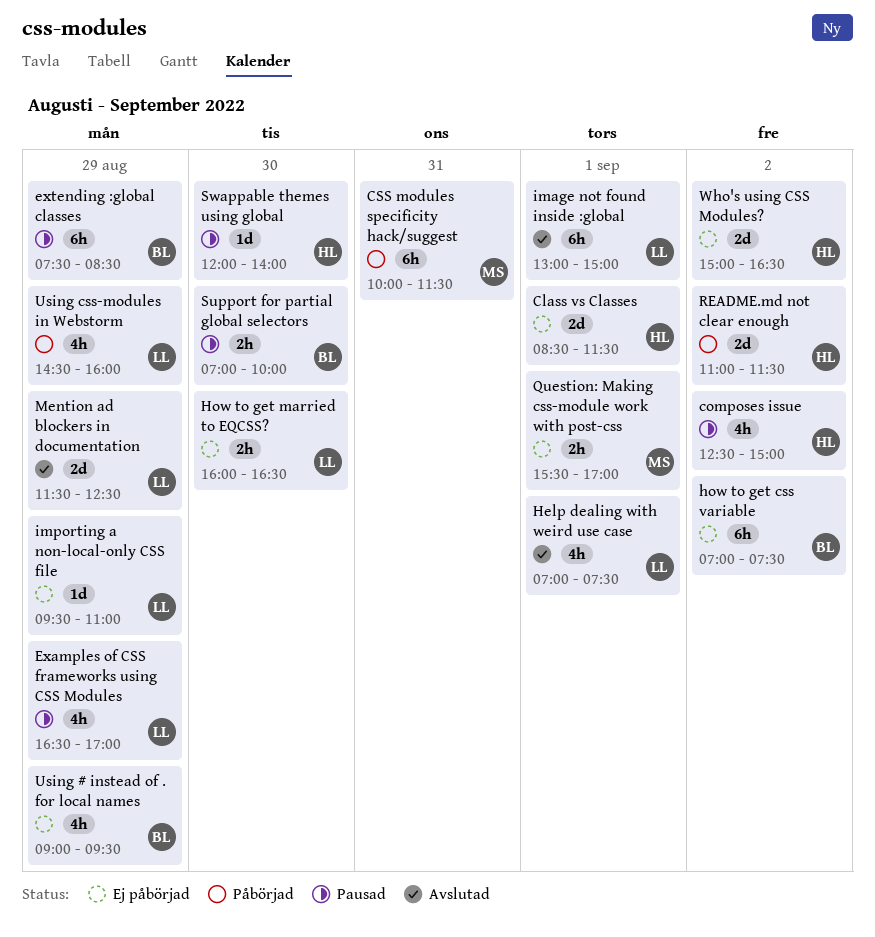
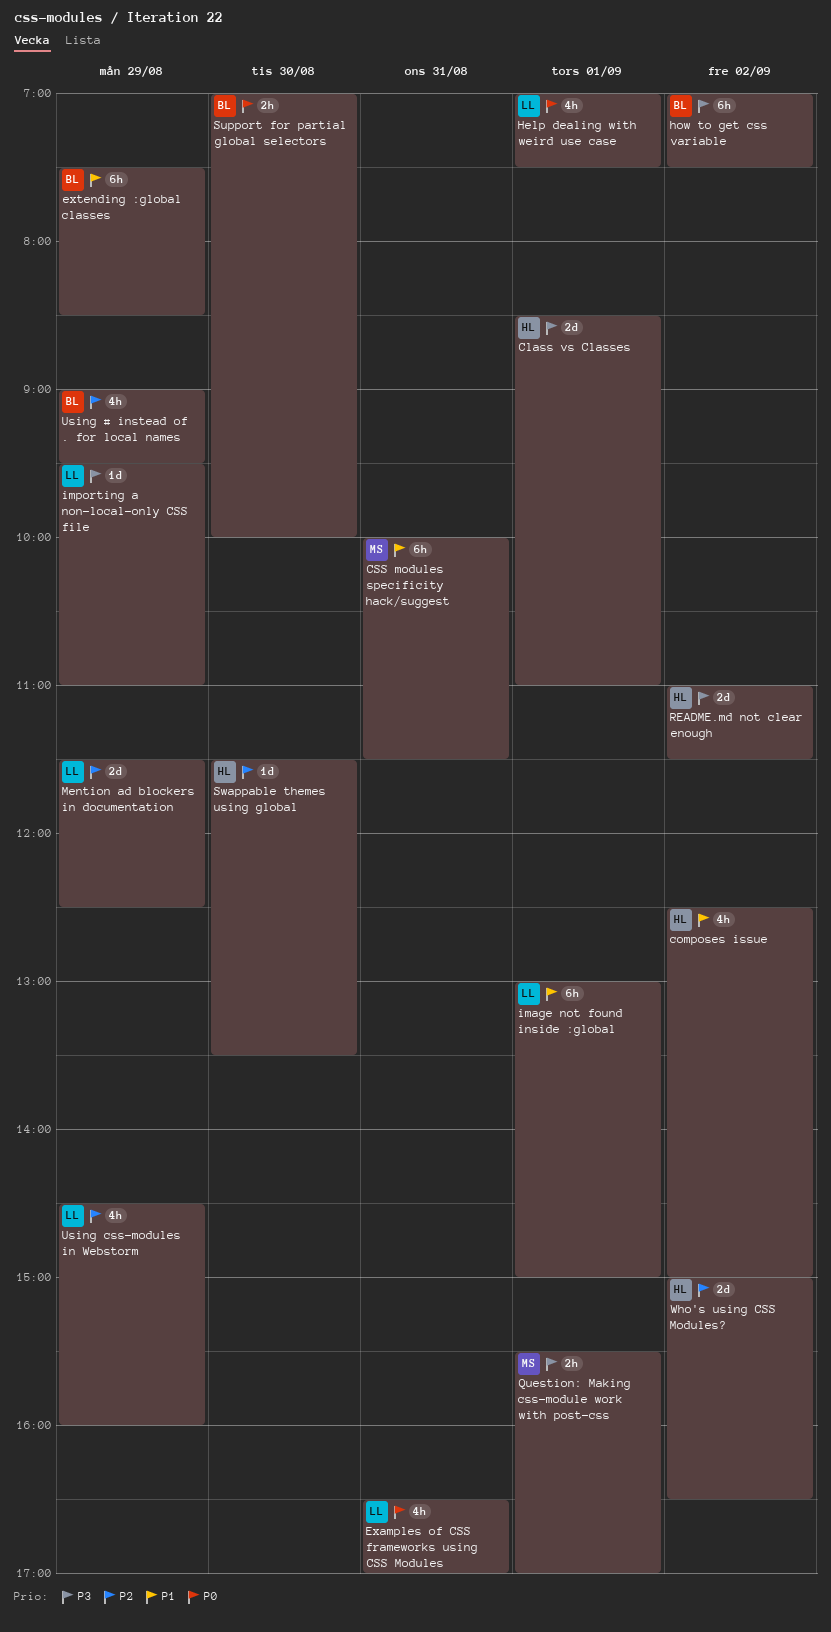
Class vs Classes, ends: 11:30 -> 11:00
Examples of CSS frameworks using CSS Modules, day: Aug 29 -> Aug 31
How to get married to EQCSS?: present -> none
Swappable themes using global, begins: 12:00 -> 11:30
Swappable themes using global, ends: 14:00 -> 13:30

